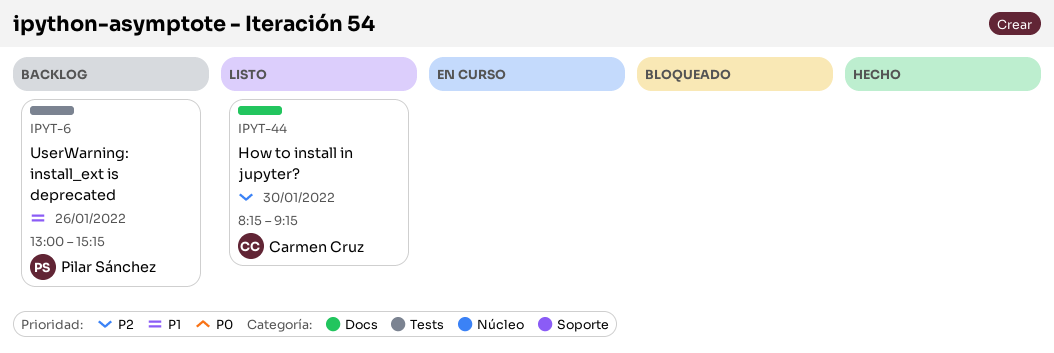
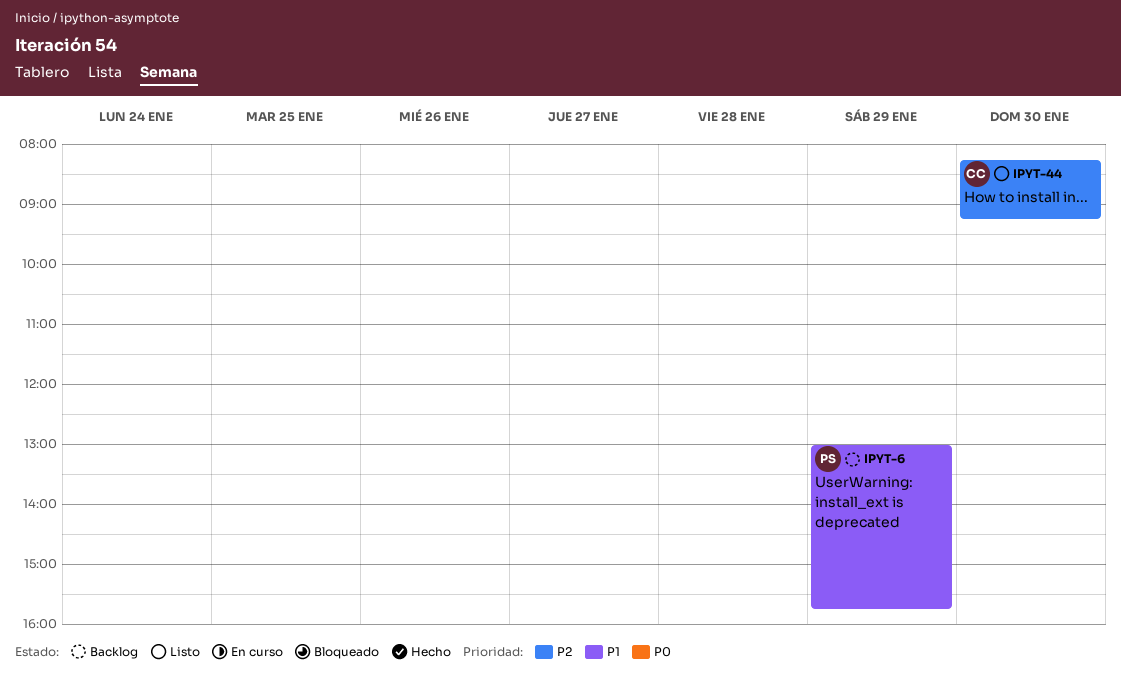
IPYT-6, day: Jan 26 -> Jan 29
IPYT-6, ends: 15:15 -> 15:45

